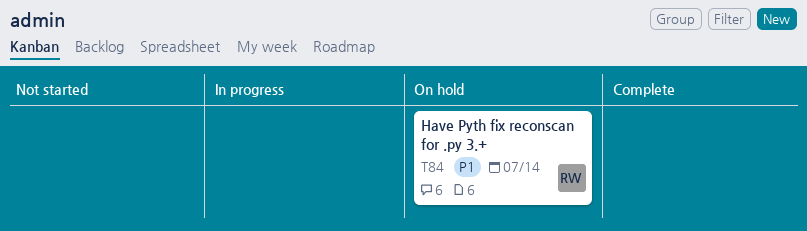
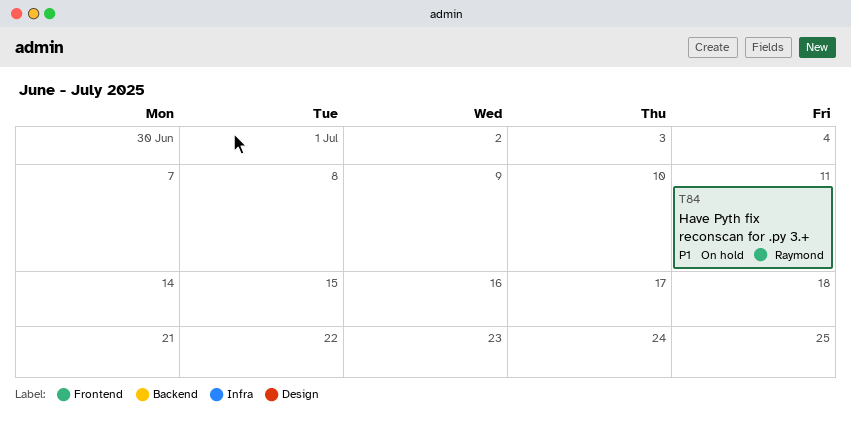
T84, due: Jul 14 -> Jul 11

